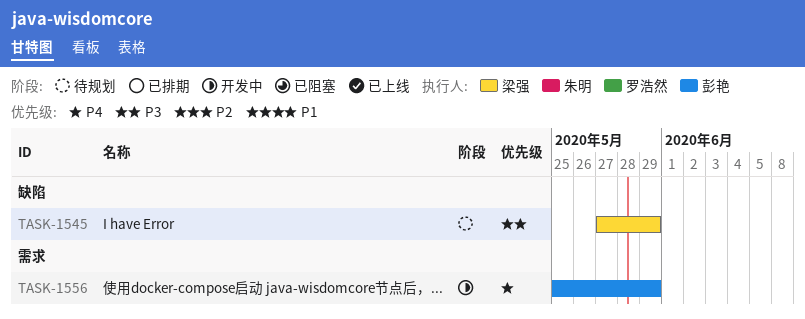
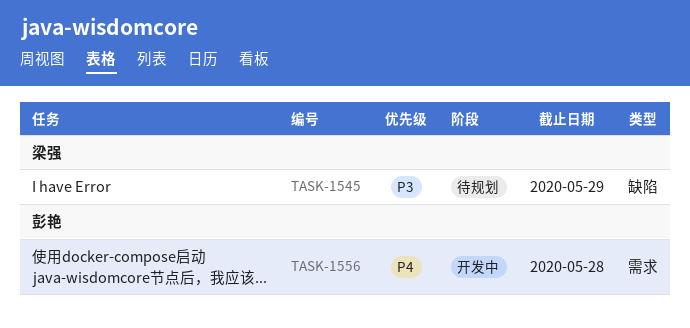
TASK-1556, due: May 29 -> May 28

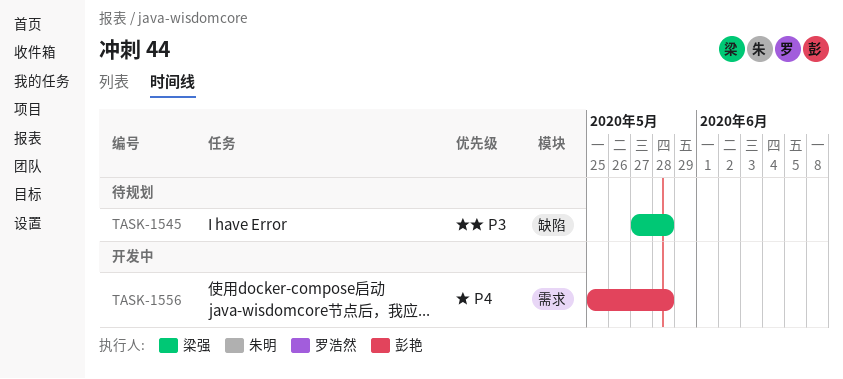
TASK-1545, due: May 29 -> May 28

